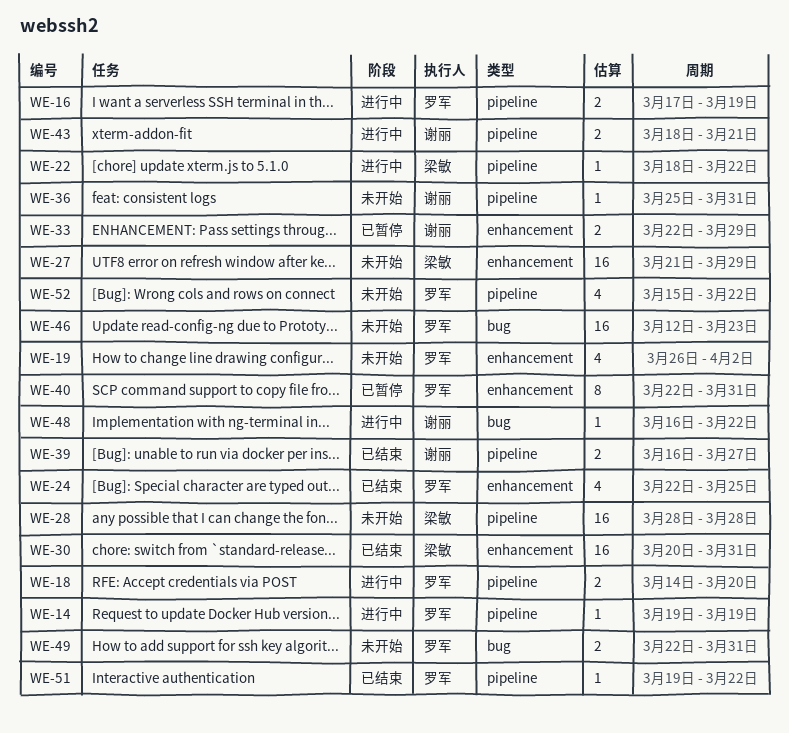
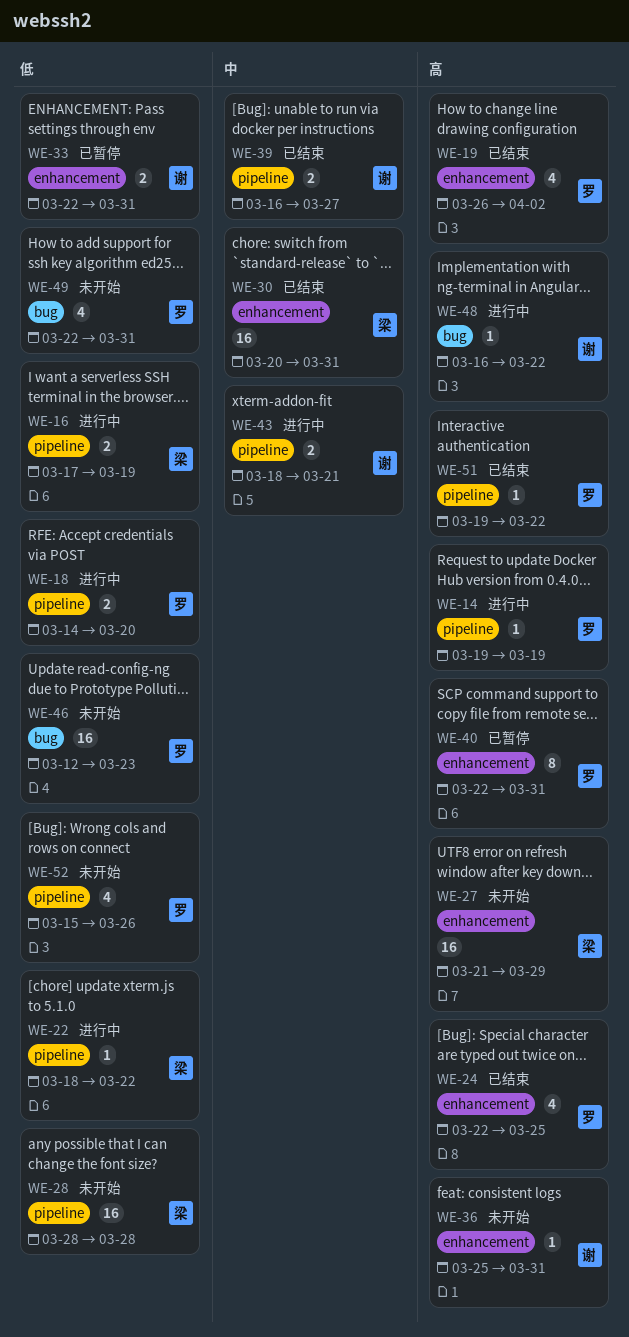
WE-16, owner: 罗军 -> 梁敏
WE-19, status: 未开始 -> 已结束
WE-33, due: Mar 29 -> Mar 31
WE-36, label: pipeline -> enhancement
WE-49, estimate: 2 -> 4
WE-52, due: Mar 22 -> Mar 26

